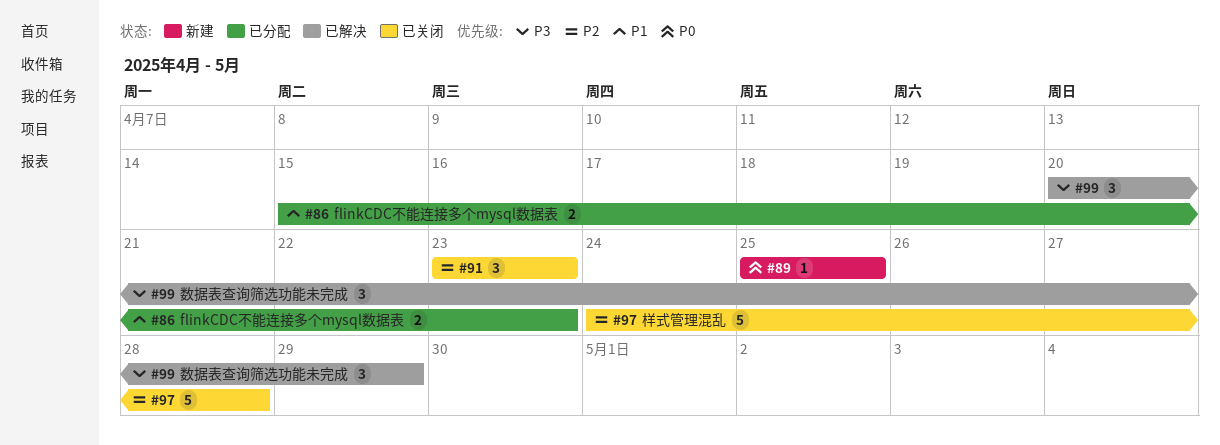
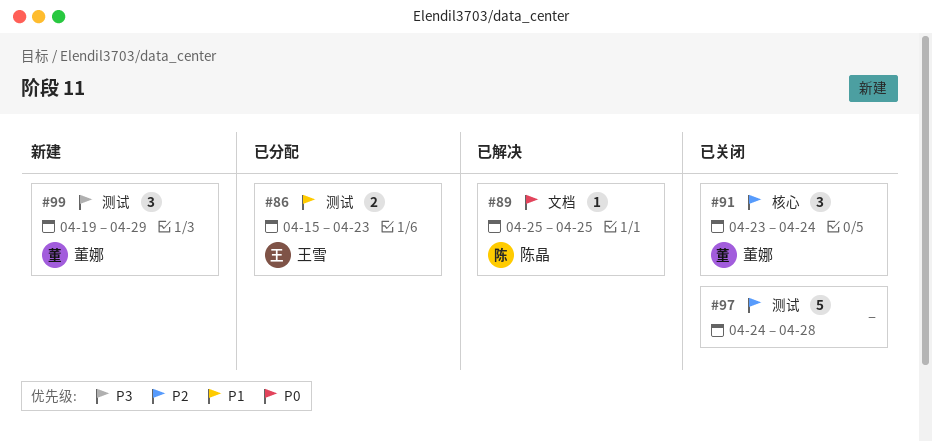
#89, status: 新建 -> 已解决
#91, due: Apr 23 -> Apr 24
#99, status: 已解决 -> 新建
#99, start: Apr 20 -> Apr 19

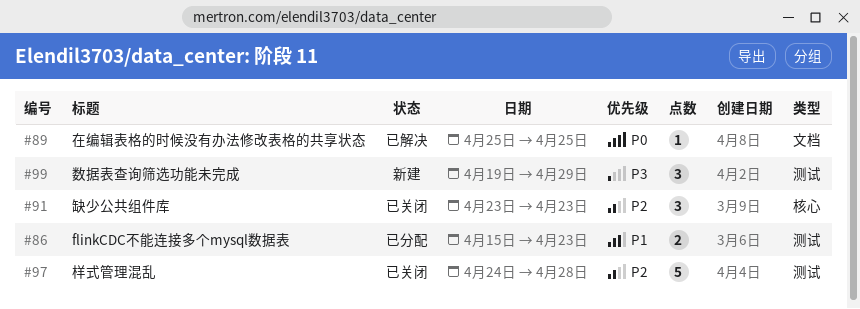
#91, due: Apr 24 -> Apr 23

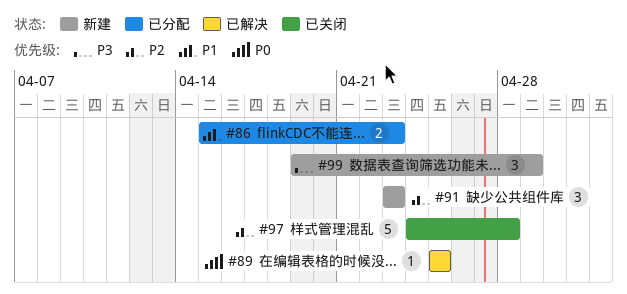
#91, status: 已关闭 -> 新建

